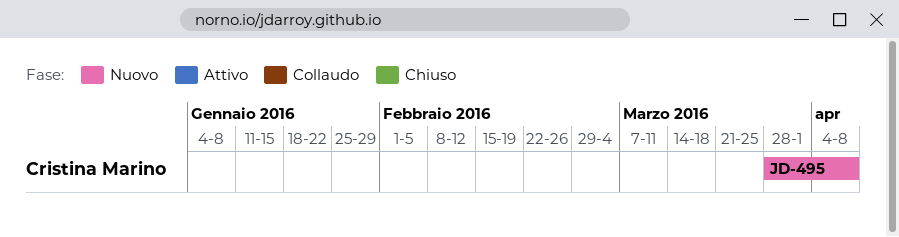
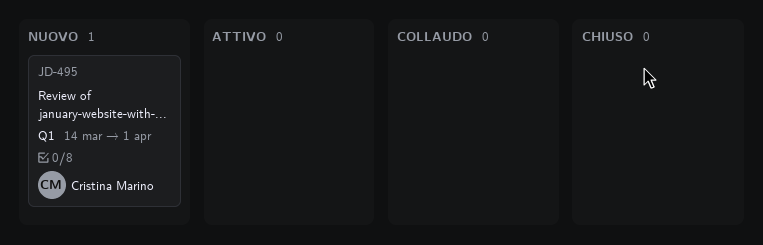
JD-495, start: Mar 28 -> Mar 14
JD-495, due: Apr 8 -> Apr 1

